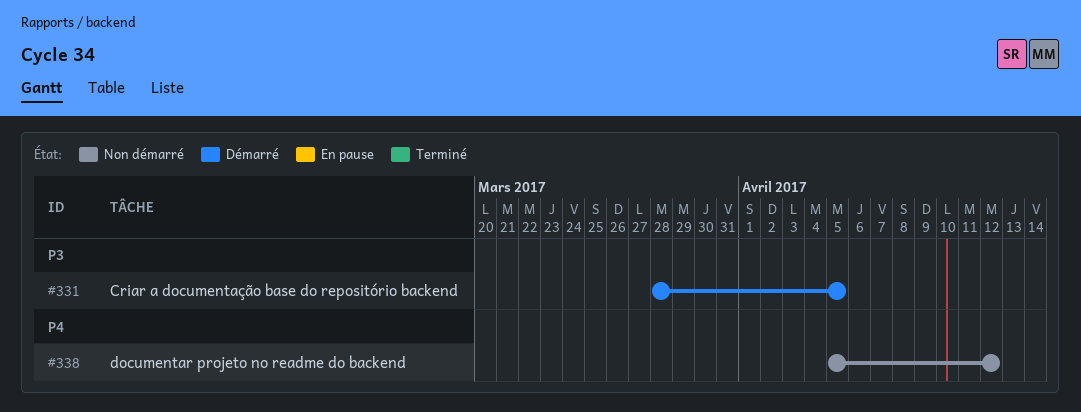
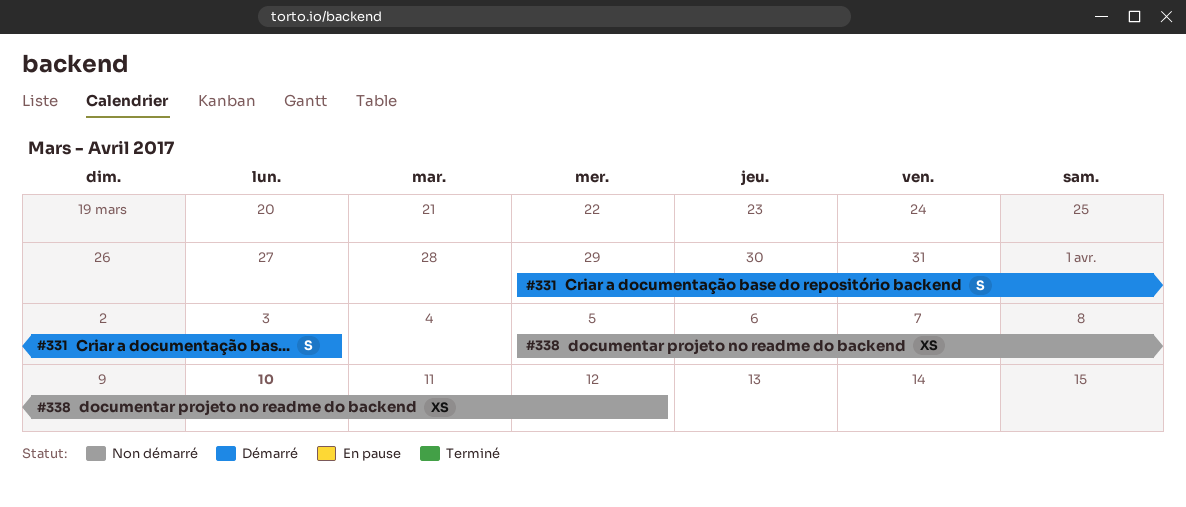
#331, start: Mar 28 -> Mar 29
#331, due: Apr 5 -> Apr 3

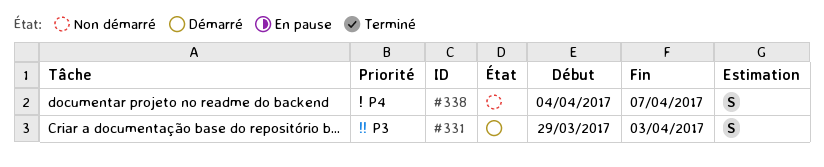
#338, estimate: XS -> S
#338, start: Apr 5 -> Apr 4
#338, due: Apr 12 -> Apr 7

